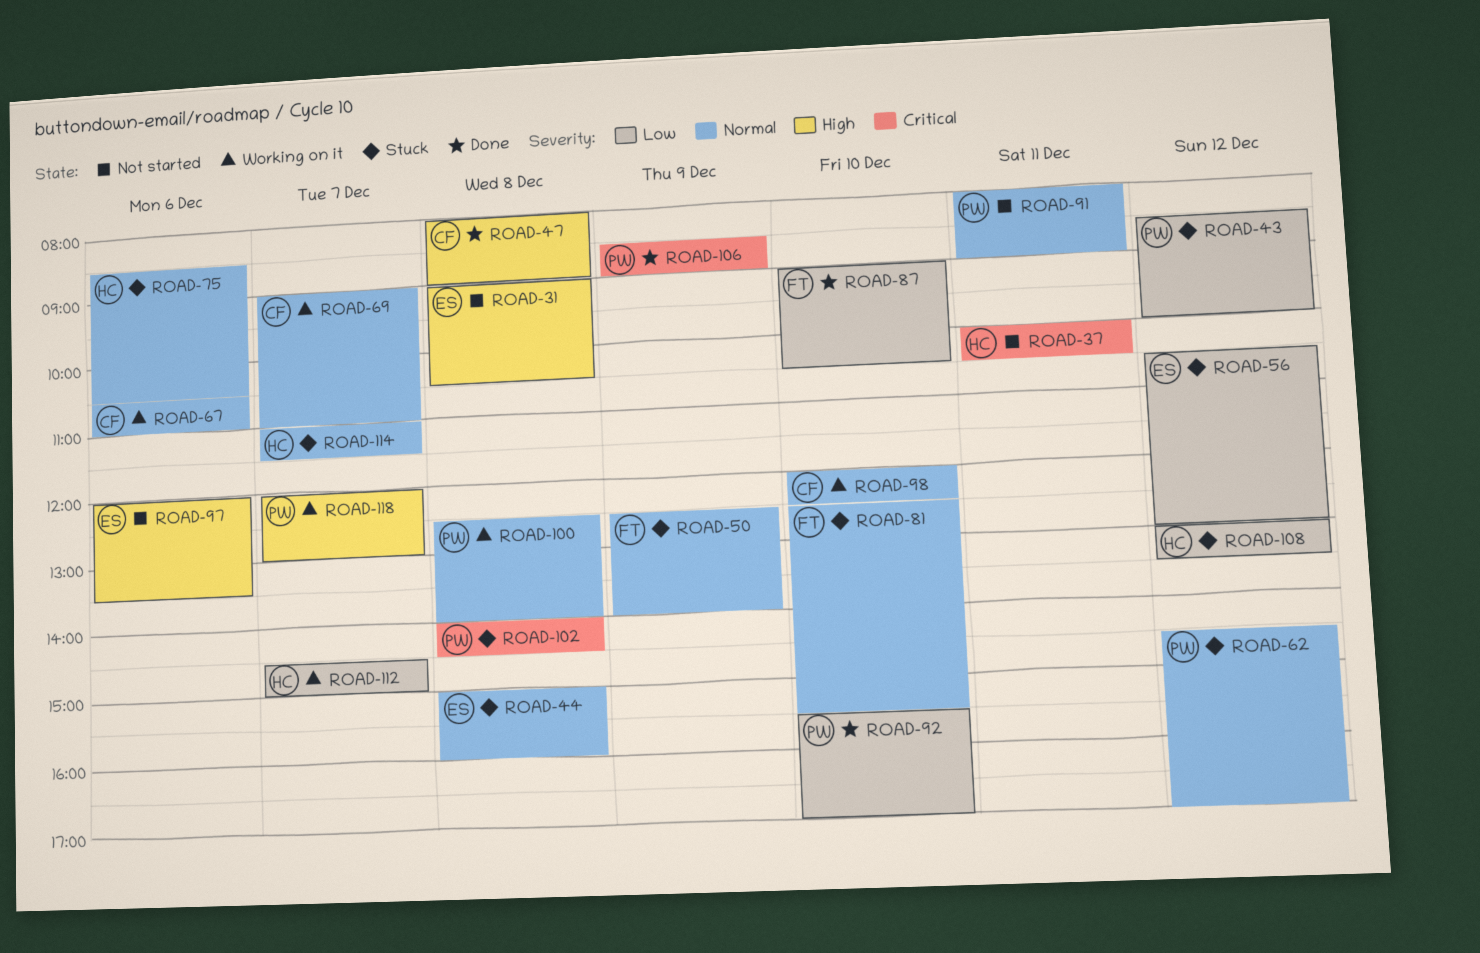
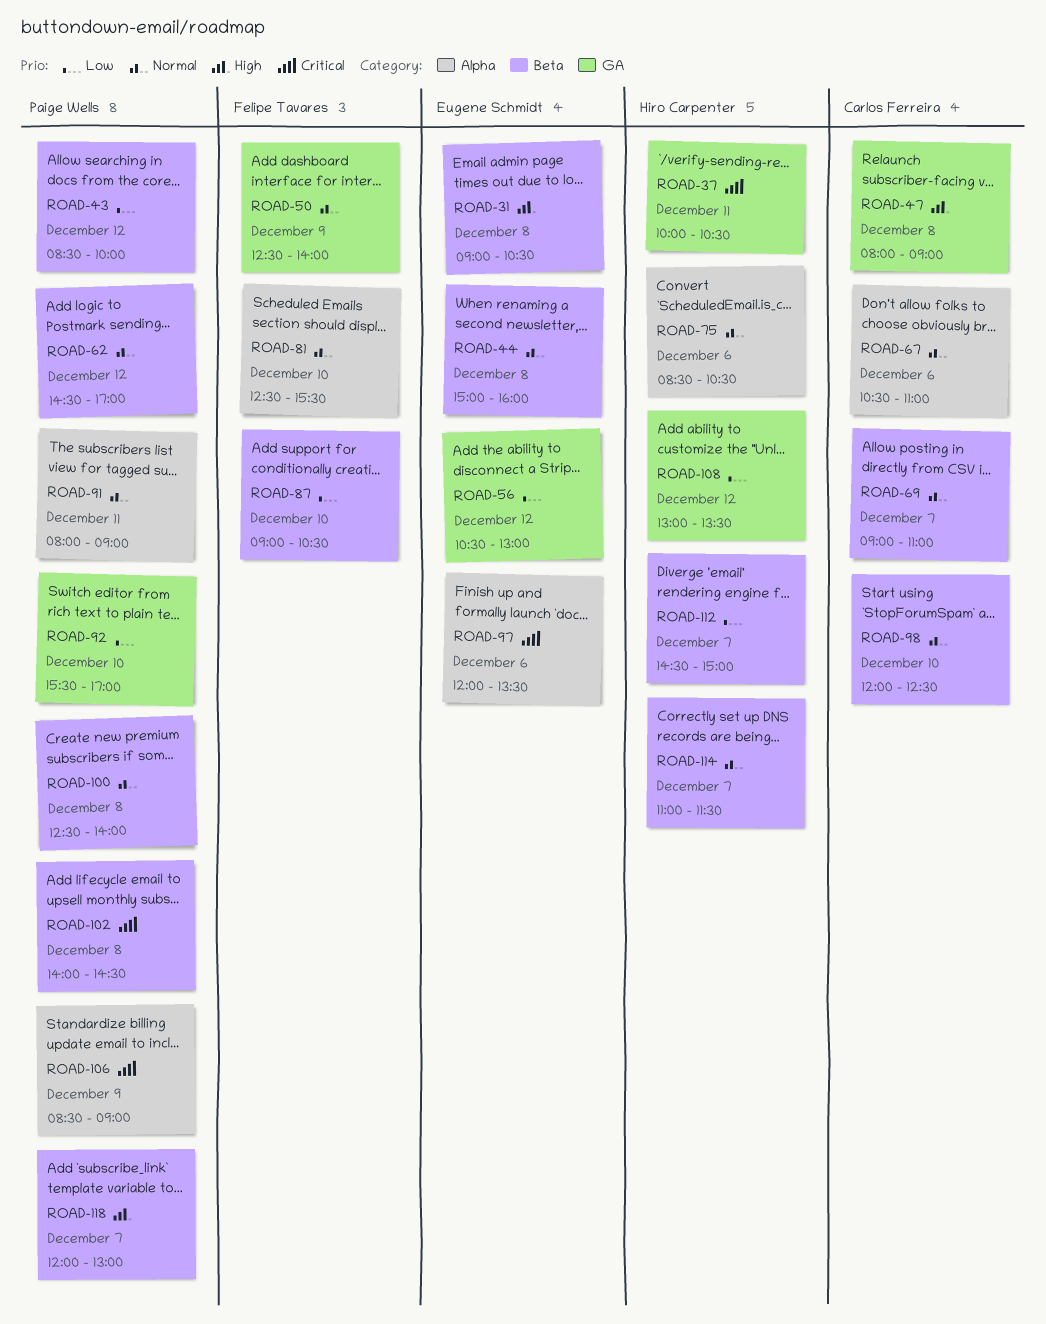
ROAD-97, priority: High -> Critical

